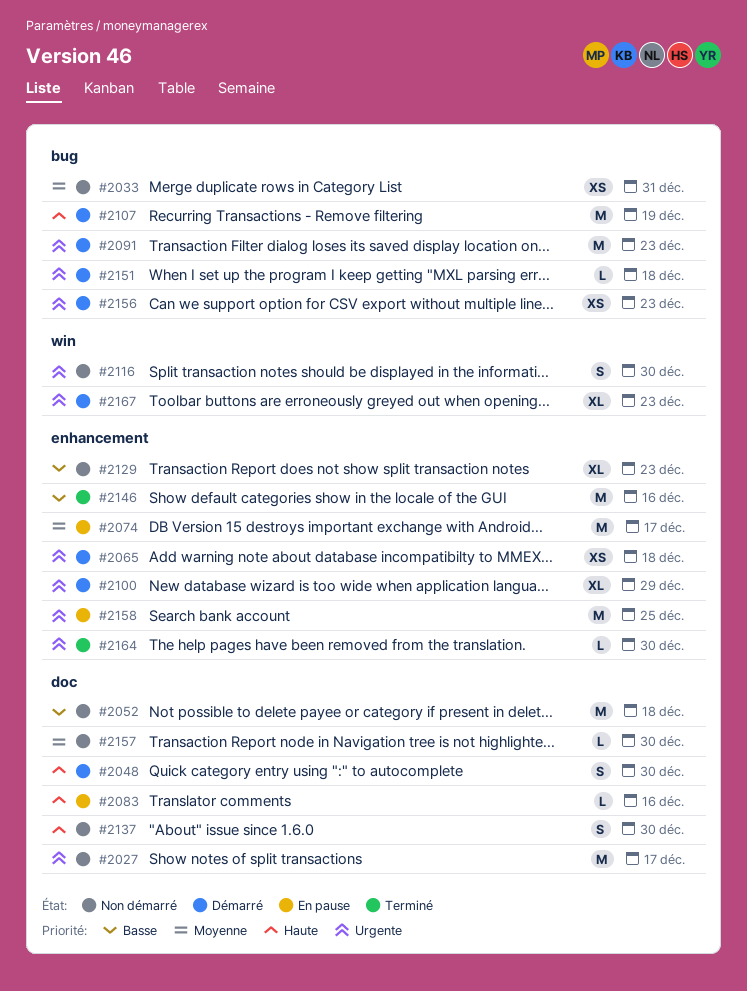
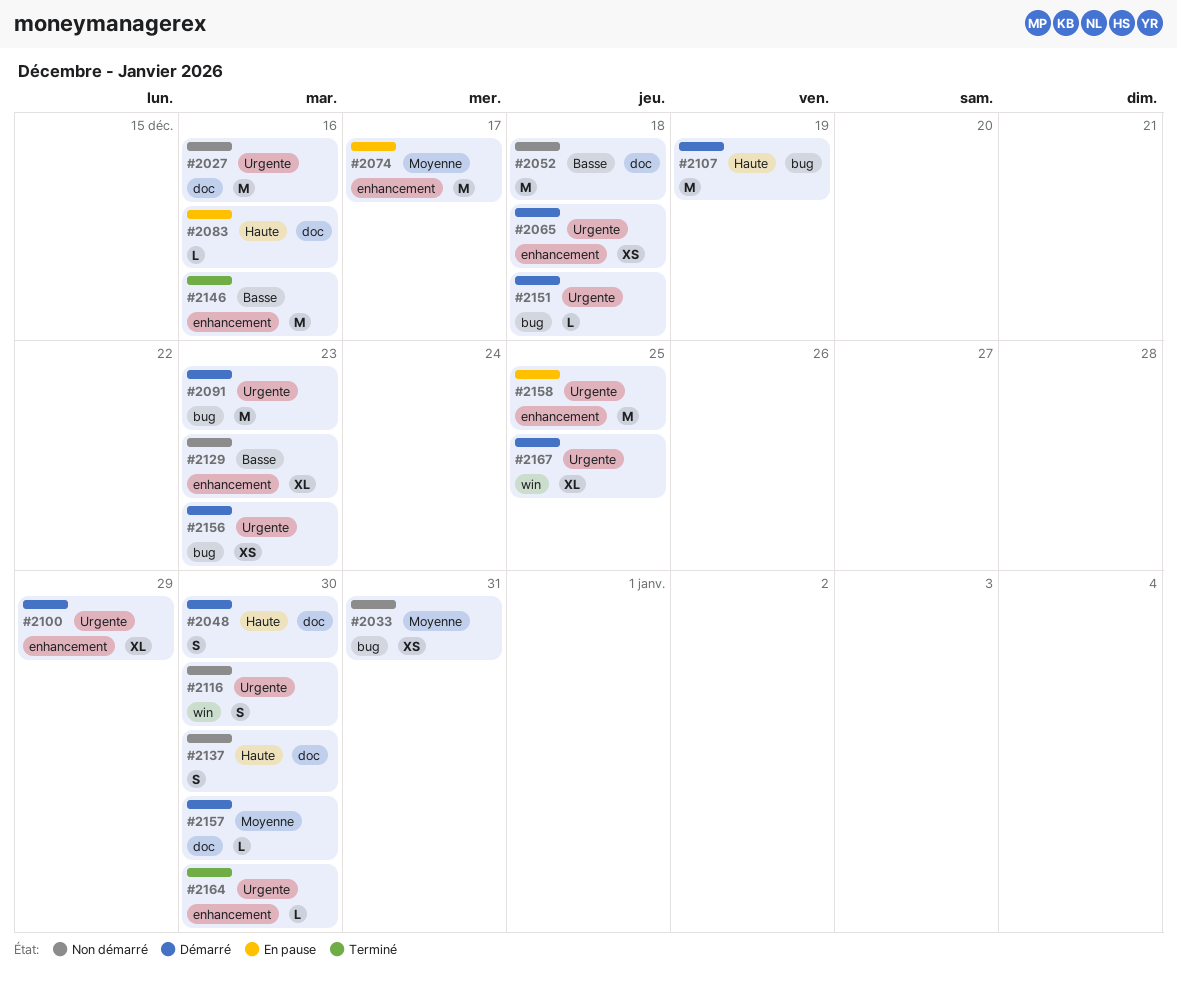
#2027, due: Dec 17 -> Dec 16
#2157, status: Non démarré -> Démarré
#2167, due: Dec 23 -> Dec 25

